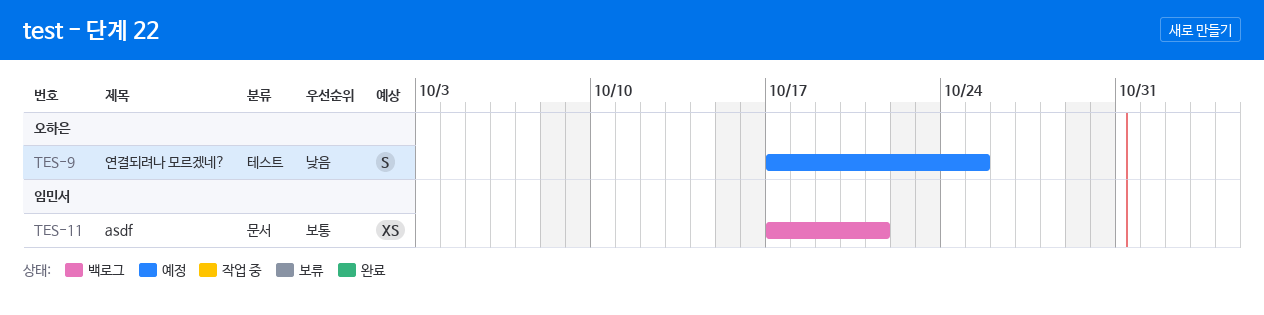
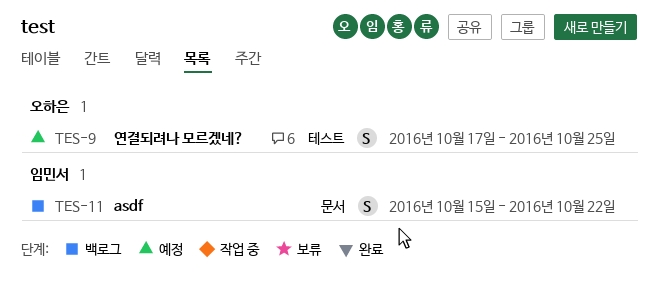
TES-11, estimate: XS -> S
TES-11, start: Oct 17 -> Oct 15
TES-11, due: Oct 21 -> Oct 22

